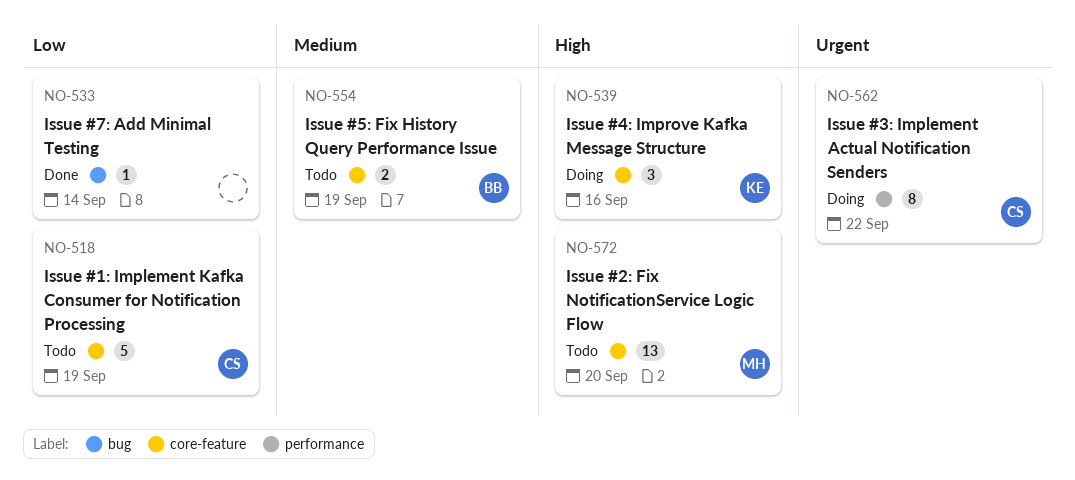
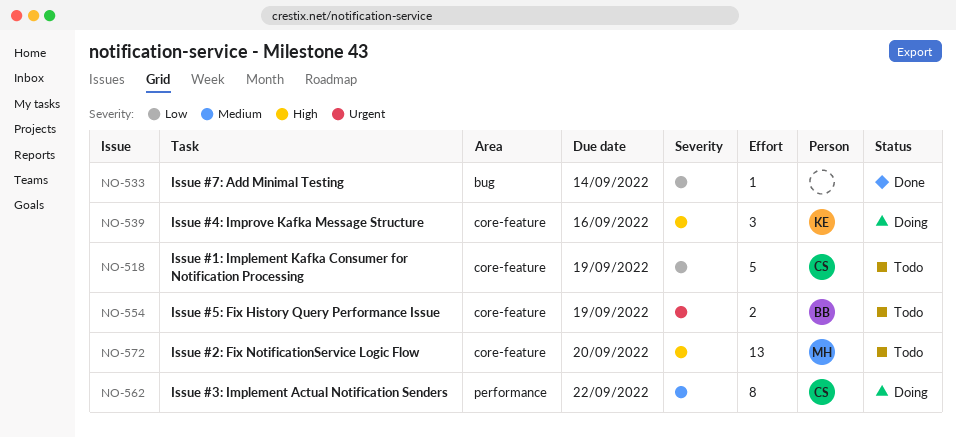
NO-554, priority: Medium -> Urgent
NO-562, priority: Urgent -> Medium

